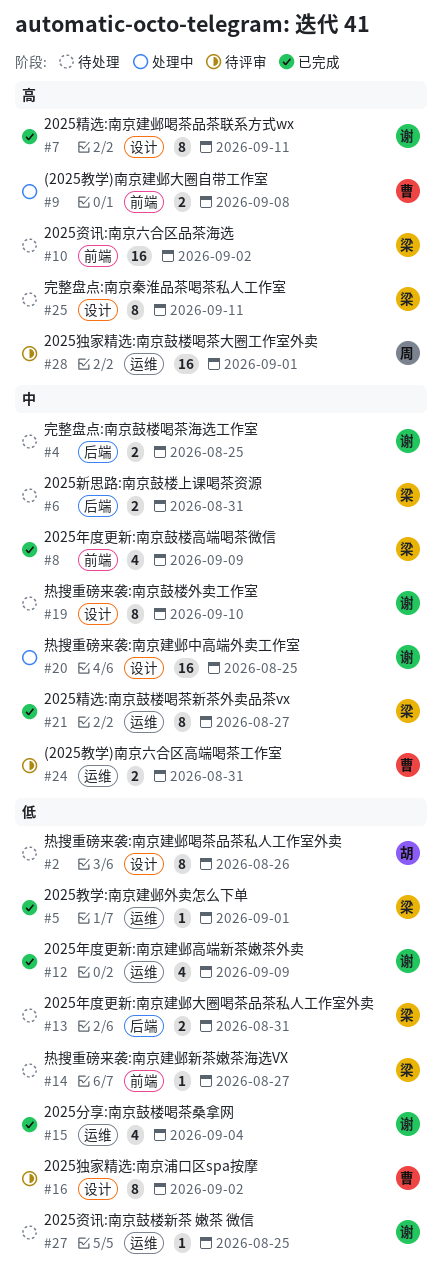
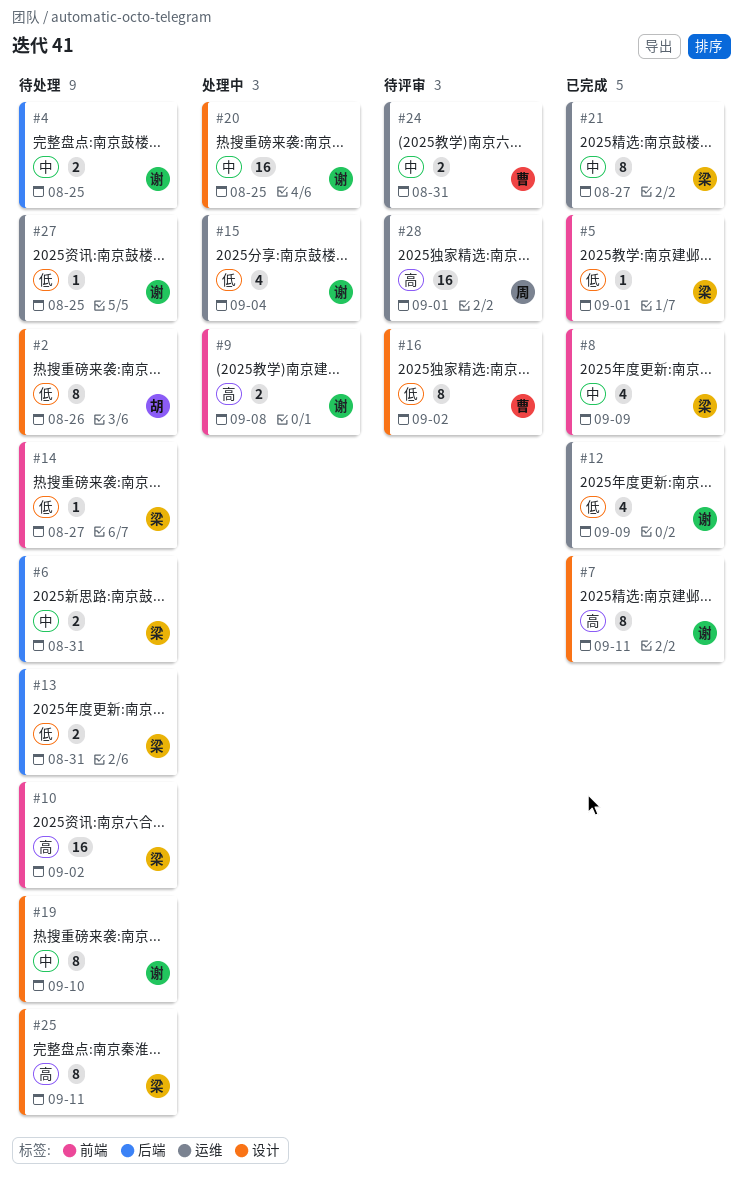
#5, label: 运维 -> 前端
#9, owner: 曹 -> 谢
#15, status: 已完成 -> 处理中

